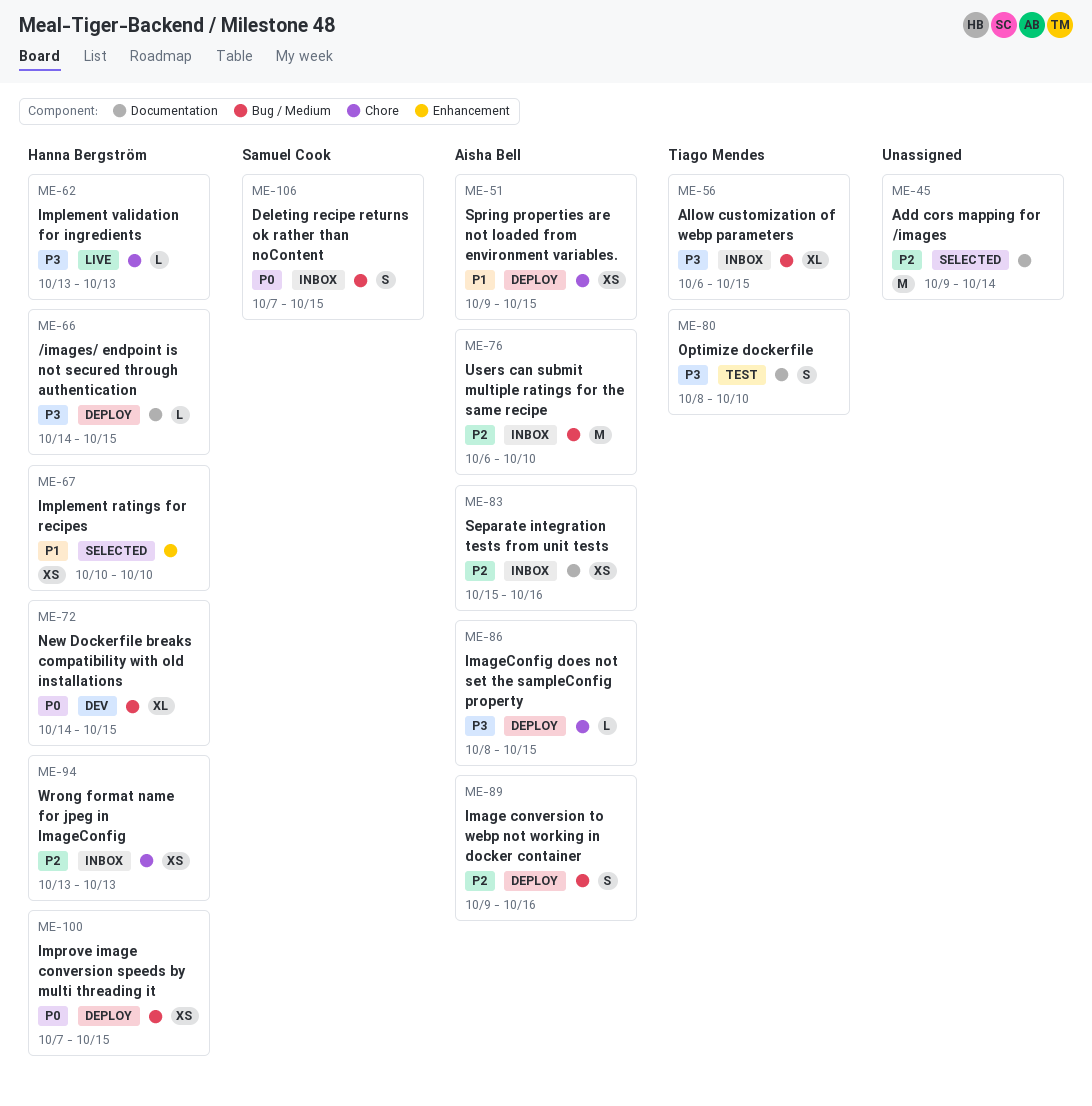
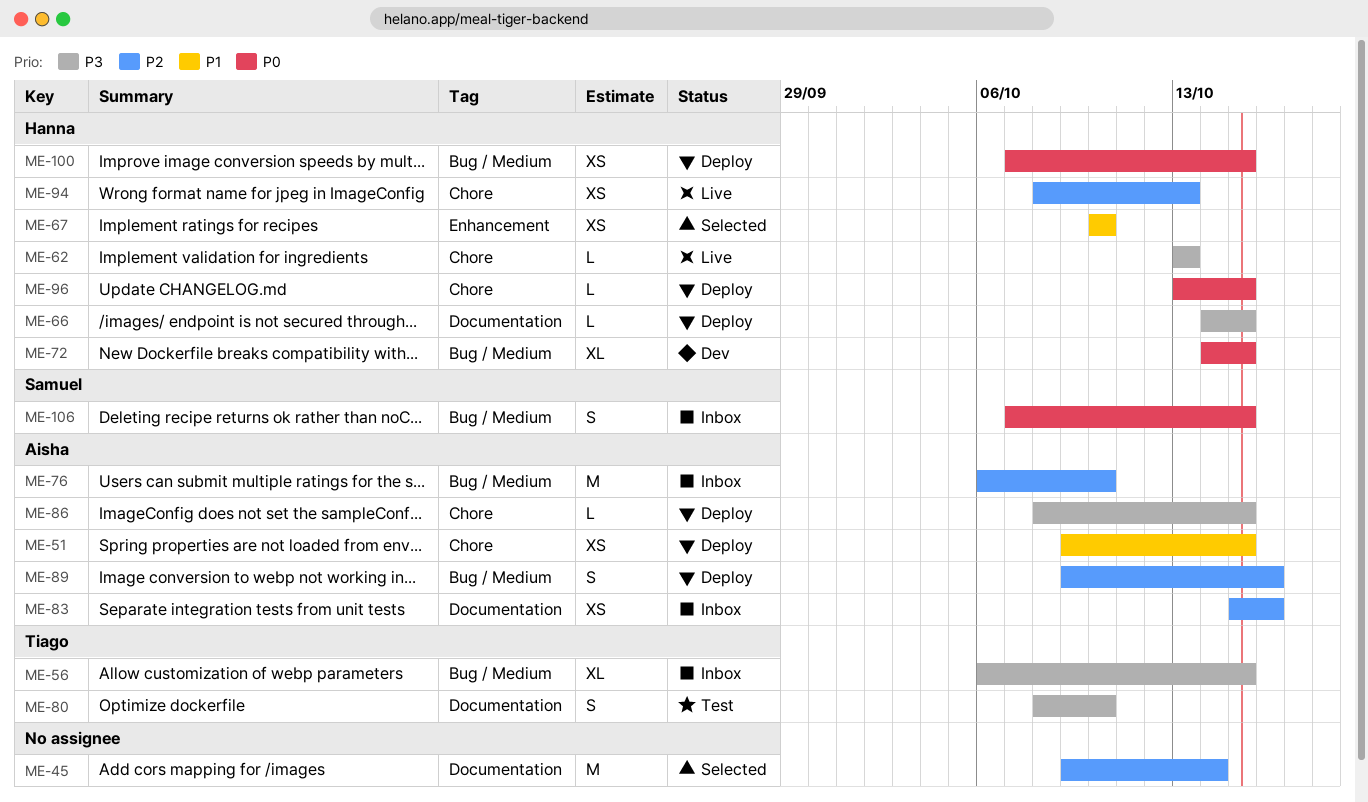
ME-94, status: Inbox -> Live
ME-94, start: Oct 13 -> Oct 8
ME-96: none -> present

